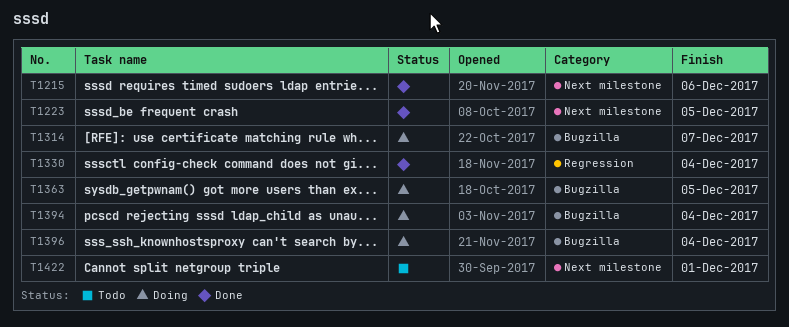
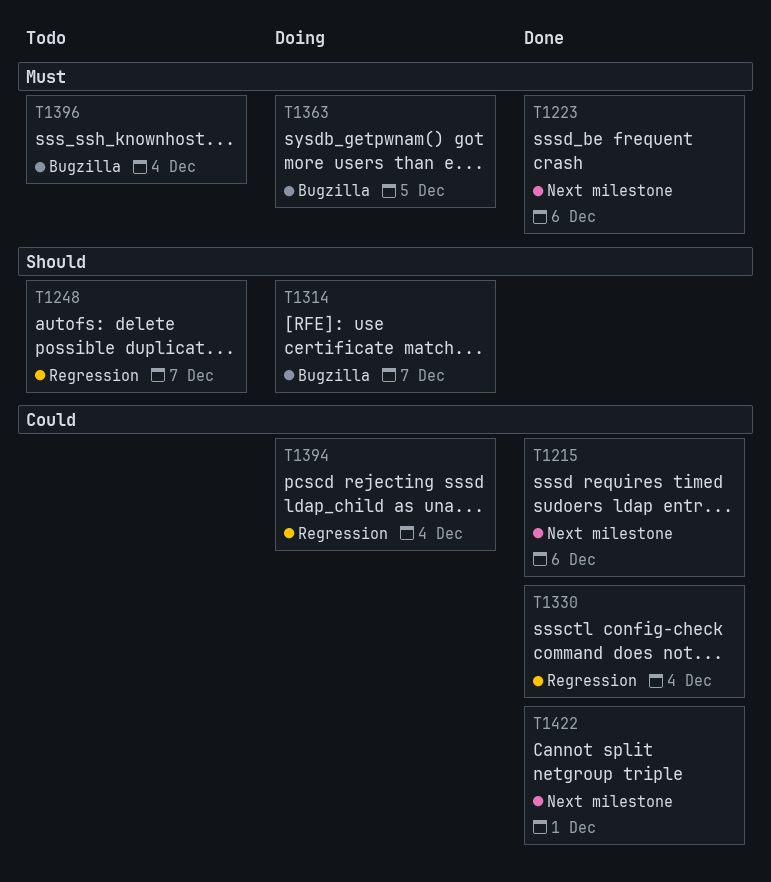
T1223, due: Dec 5 -> Dec 6
T1248: none -> present
T1394, label: Bugzilla -> Regression
T1396, status: Doing -> Todo
T1422, status: Todo -> Done

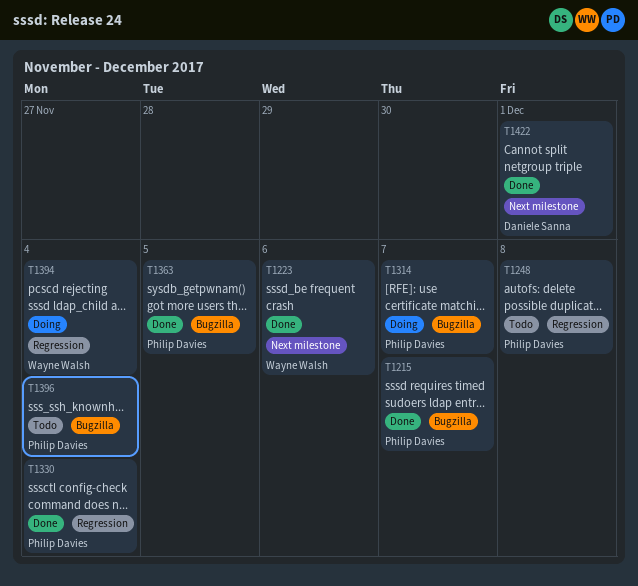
T1215, label: Next milestone -> Bugzilla
T1215, due: Dec 6 -> Dec 7
T1248, due: Dec 7 -> Dec 8
T1363, status: Doing -> Done

